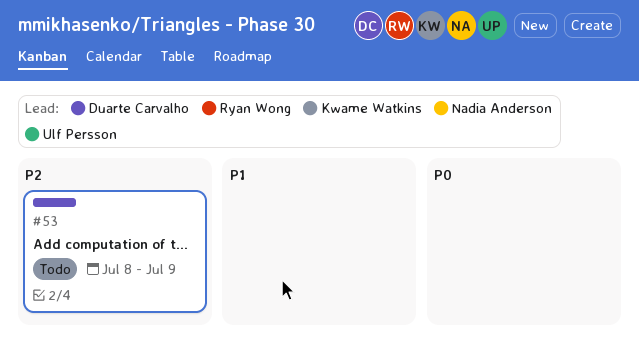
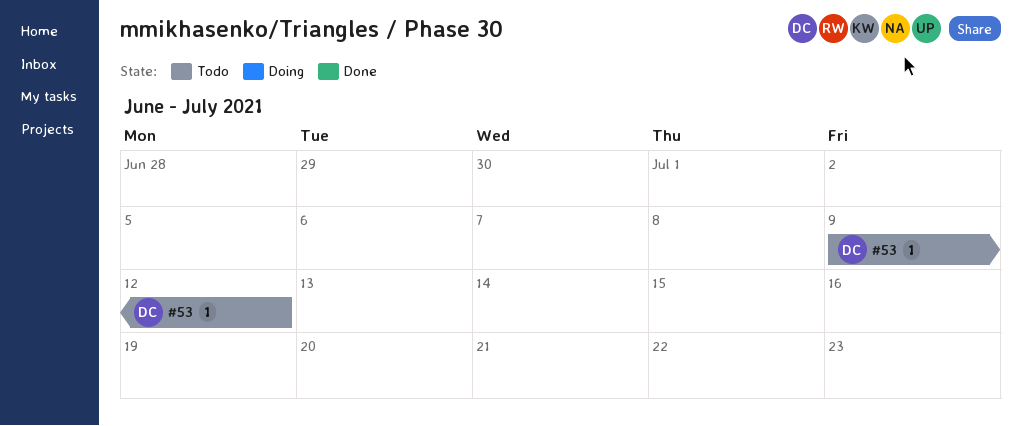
#53, start: Jul 8 -> Jul 9
#53, due: Jul 9 -> Jul 12

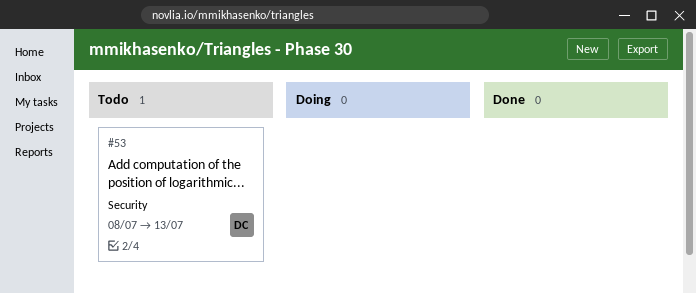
#53, start: Jul 9 -> Jul 8
#53, due: Jul 12 -> Jul 13

